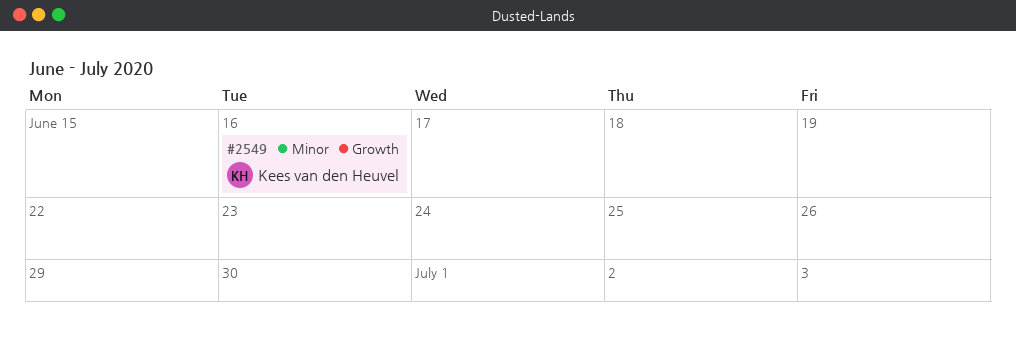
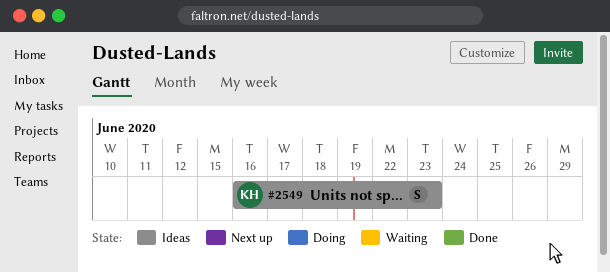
#2549, due: Jun 16 -> Jun 23

